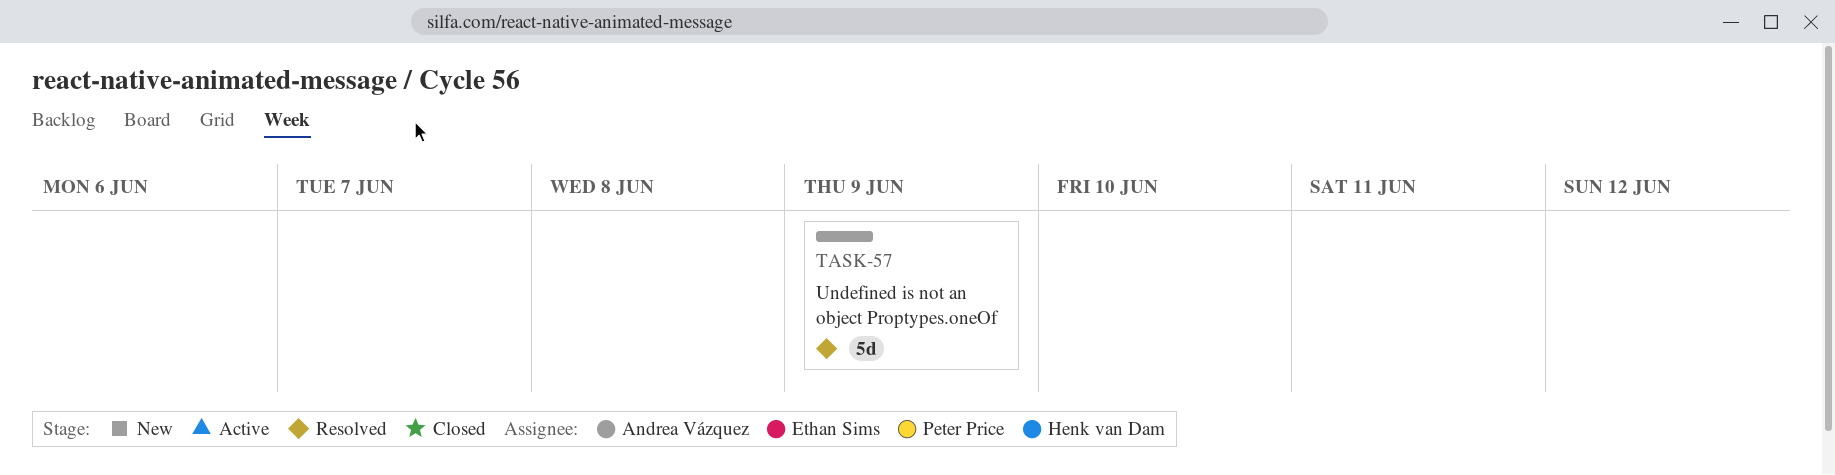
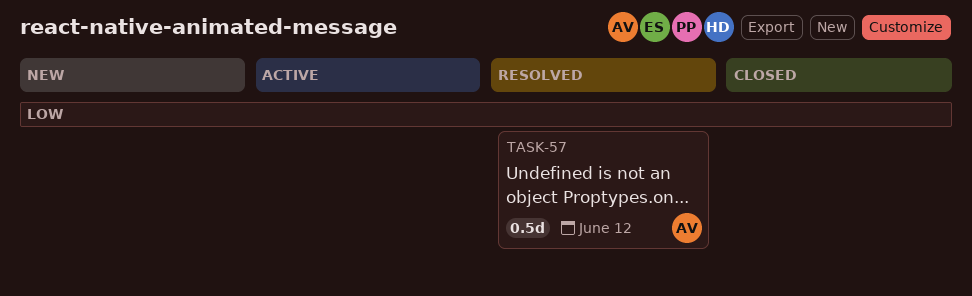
TASK-57, estimate: 5d -> 0.5d
TASK-57, due: Jun 9 -> Jun 12

